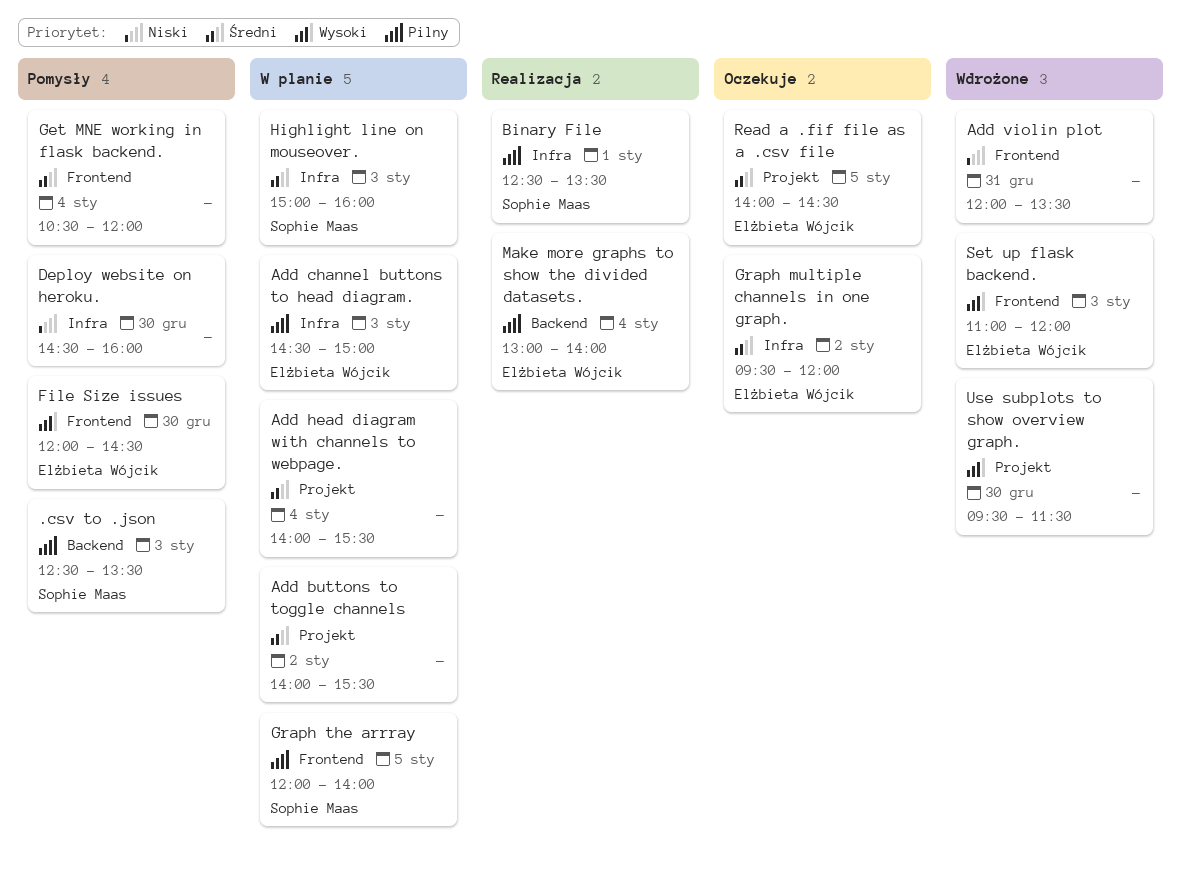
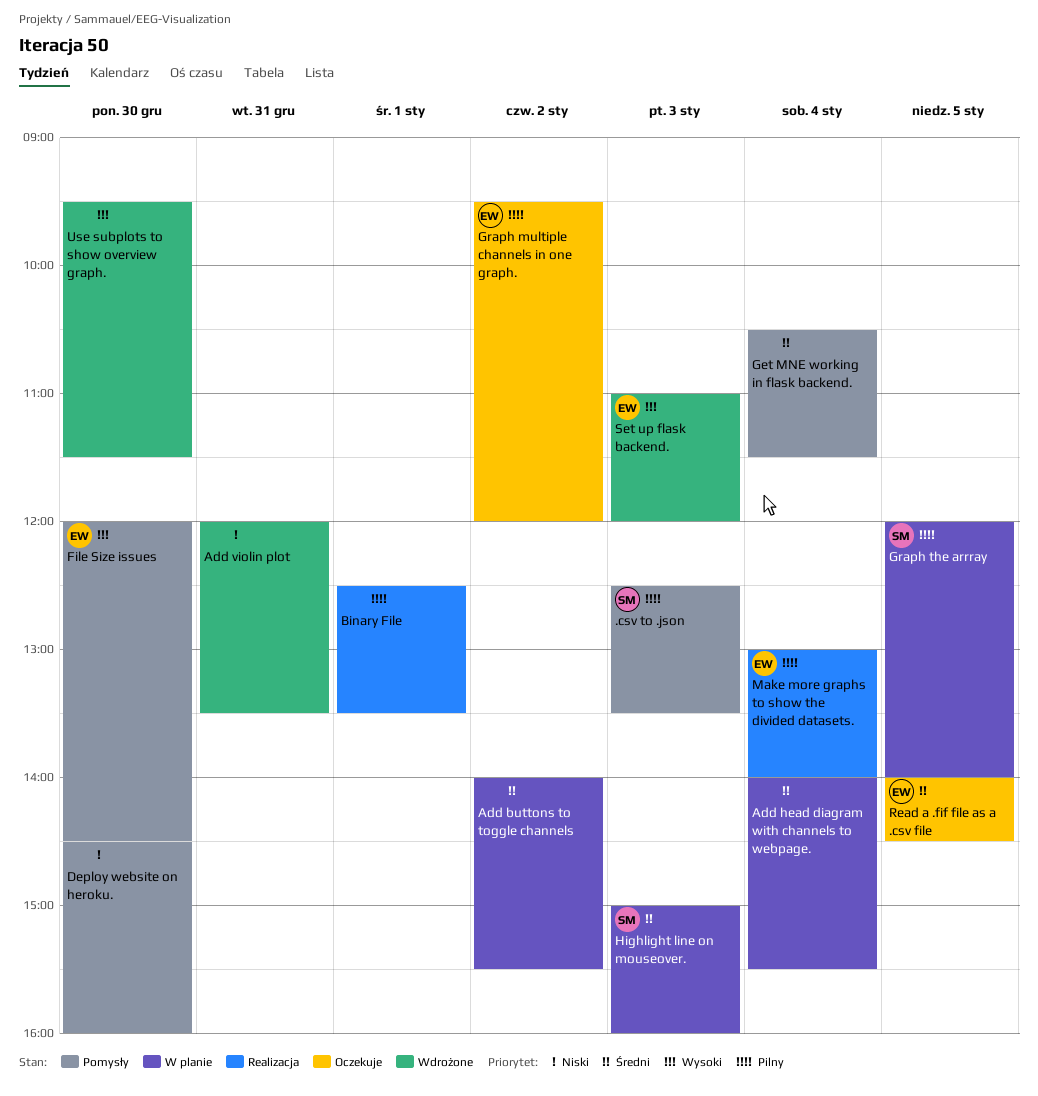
Add channel buttons to head diagram.: present -> none
Binary File, owner: Sophie Maas -> none
Get MNE working in flask backend., ends: 12:00 -> 11:30
Graph multiple channels in one graph., priority: Średni -> Pilny

